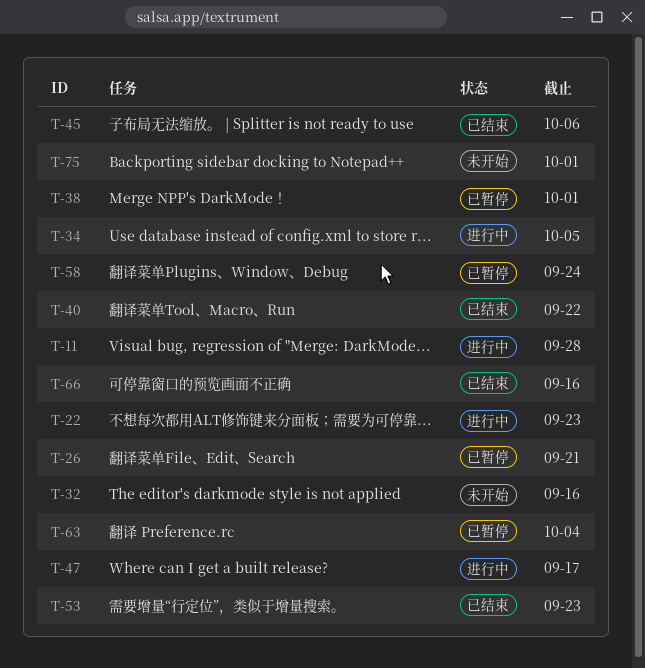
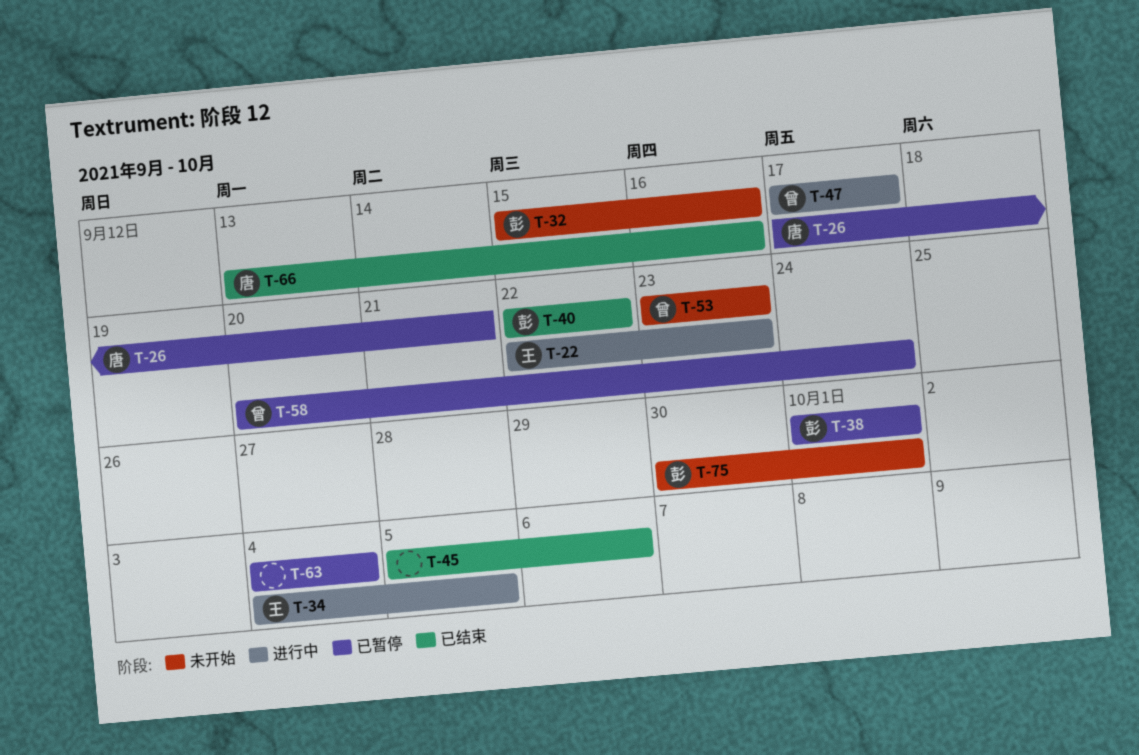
T-11: present -> none
T-53, status: 已结束 -> 未开始

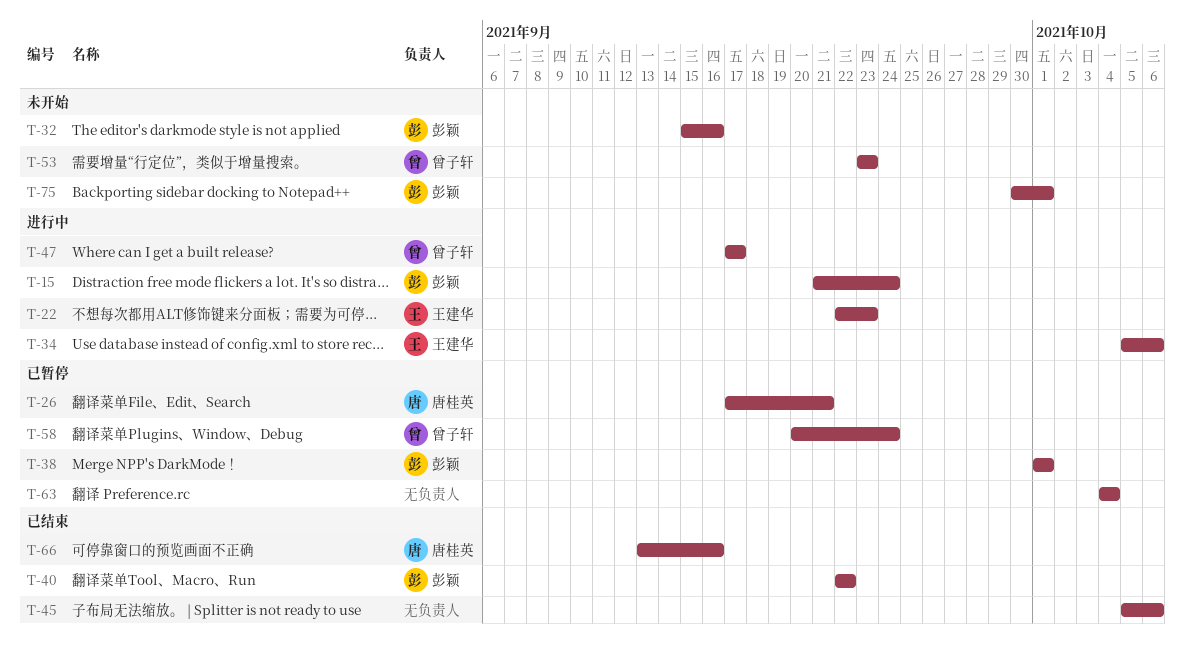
T-15: none -> present
T-34, start: Oct 4 -> Oct 5
T-34, due: Oct 5 -> Oct 6

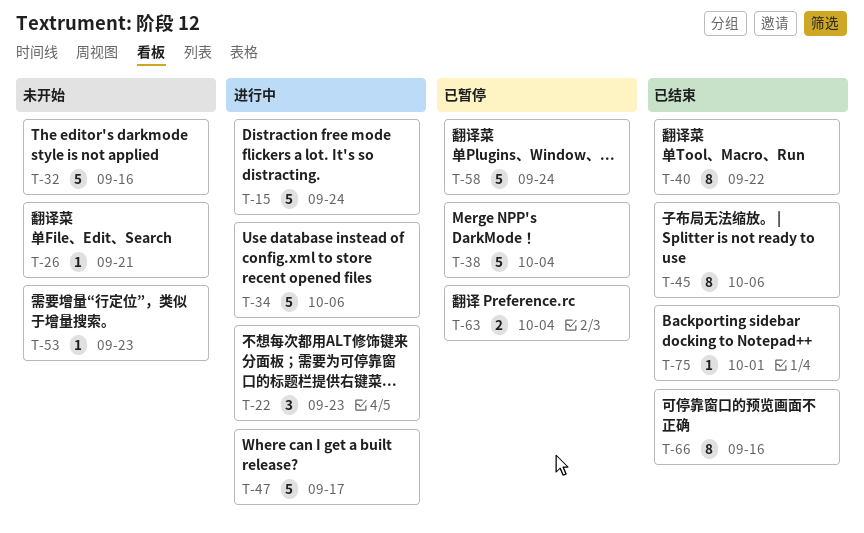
T-26, status: 已暂停 -> 未开始
T-38, due: Oct 1 -> Oct 4
T-75, status: 未开始 -> 已结束

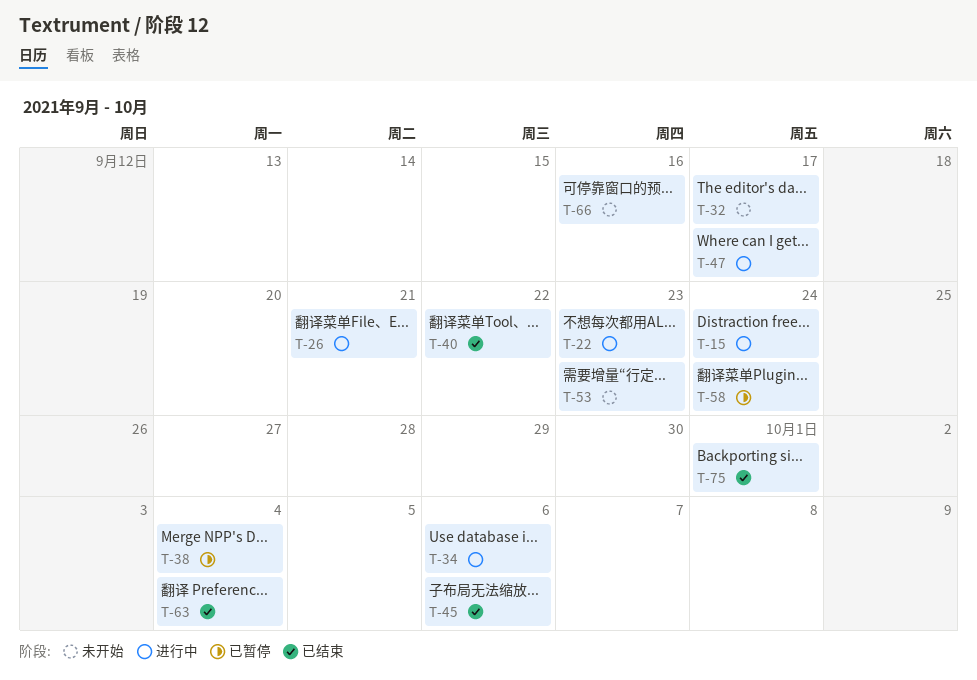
T-26, status: 未开始 -> 进行中
T-32, due: Sep 16 -> Sep 17
T-63, status: 已暂停 -> 已结束
T-66, status: 已结束 -> 未开始

